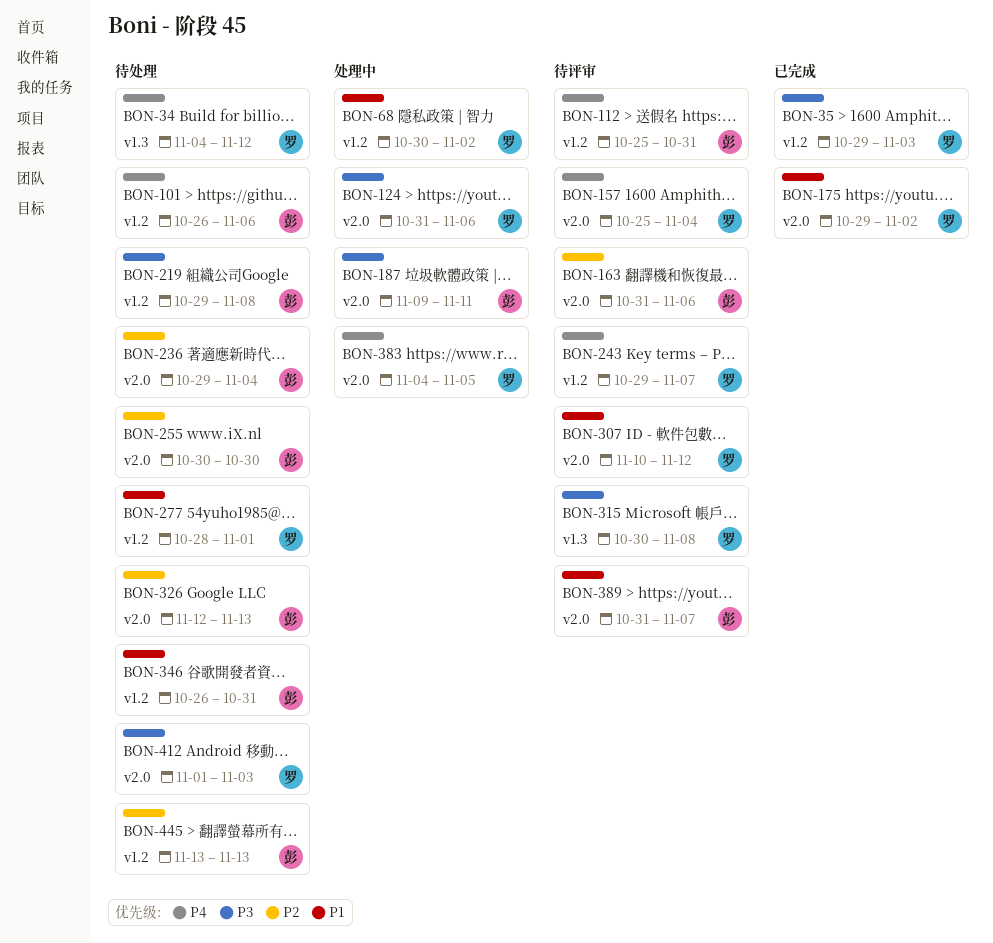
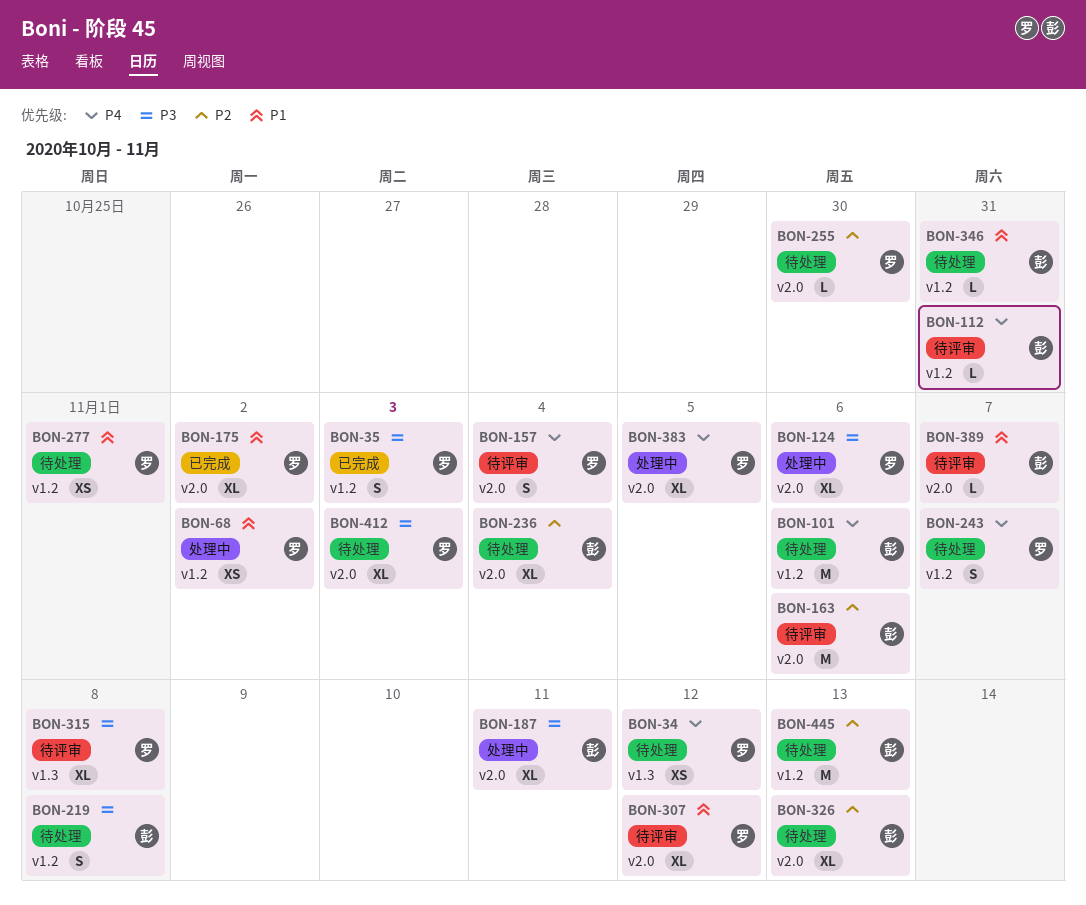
BON-243, status: 待评审 -> 待处理
BON-255, owner: 彭 -> 罗

